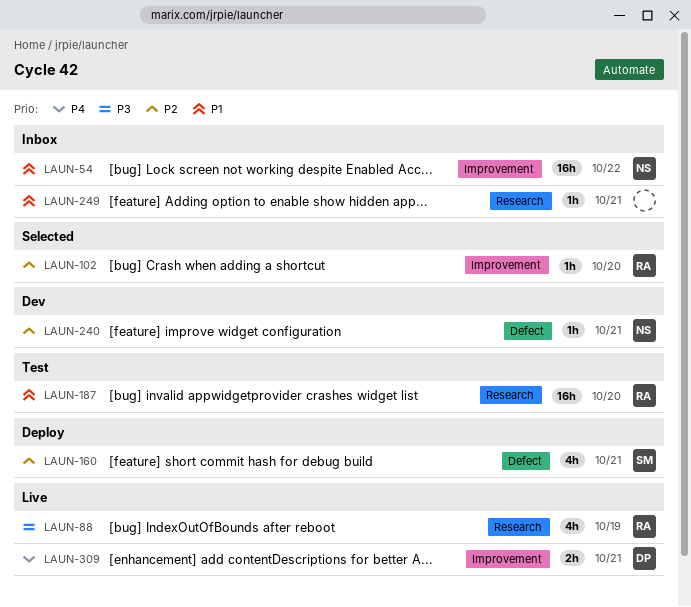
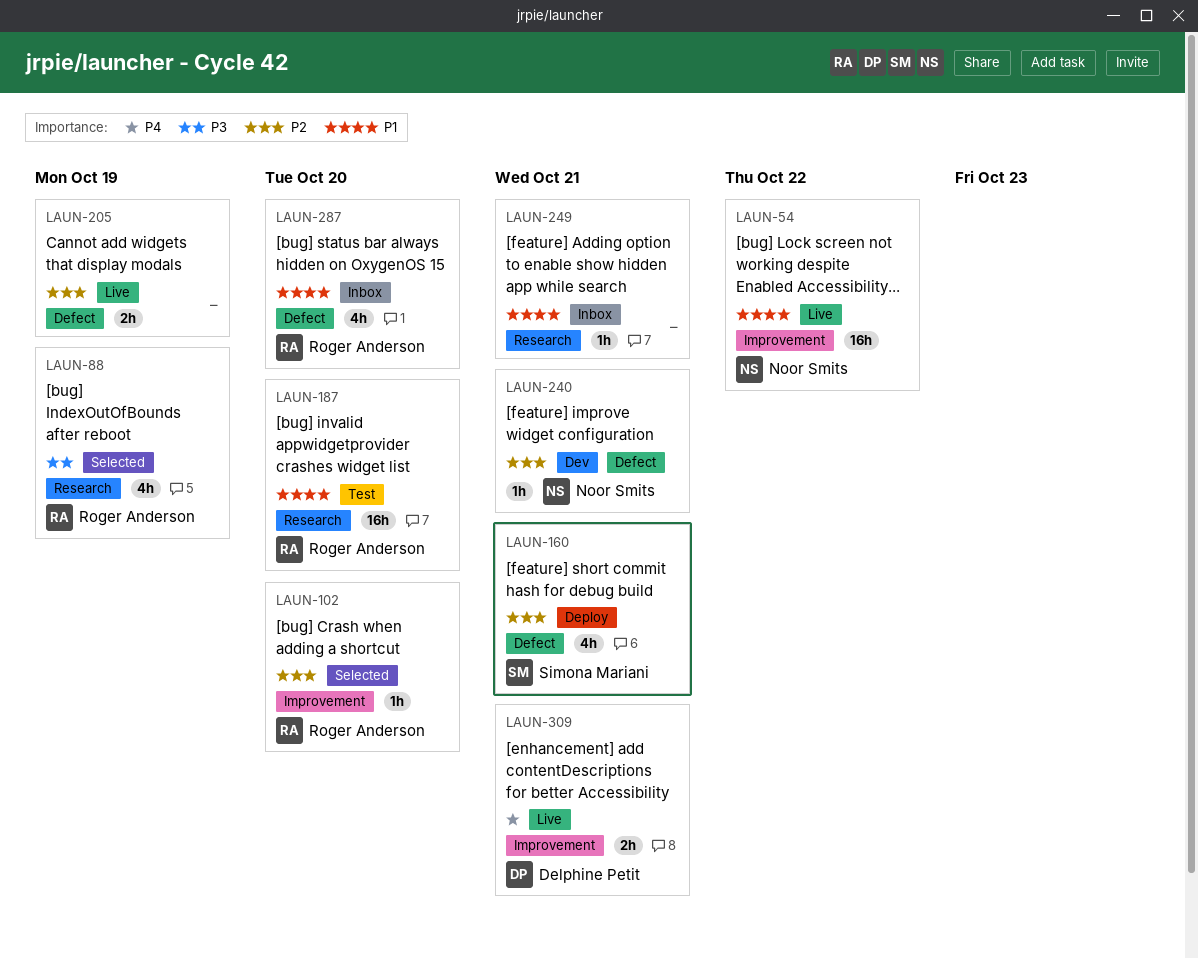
LAUN-54, status: Inbox -> Live
LAUN-88, status: Live -> Selected
LAUN-205: none -> present
LAUN-287: none -> present

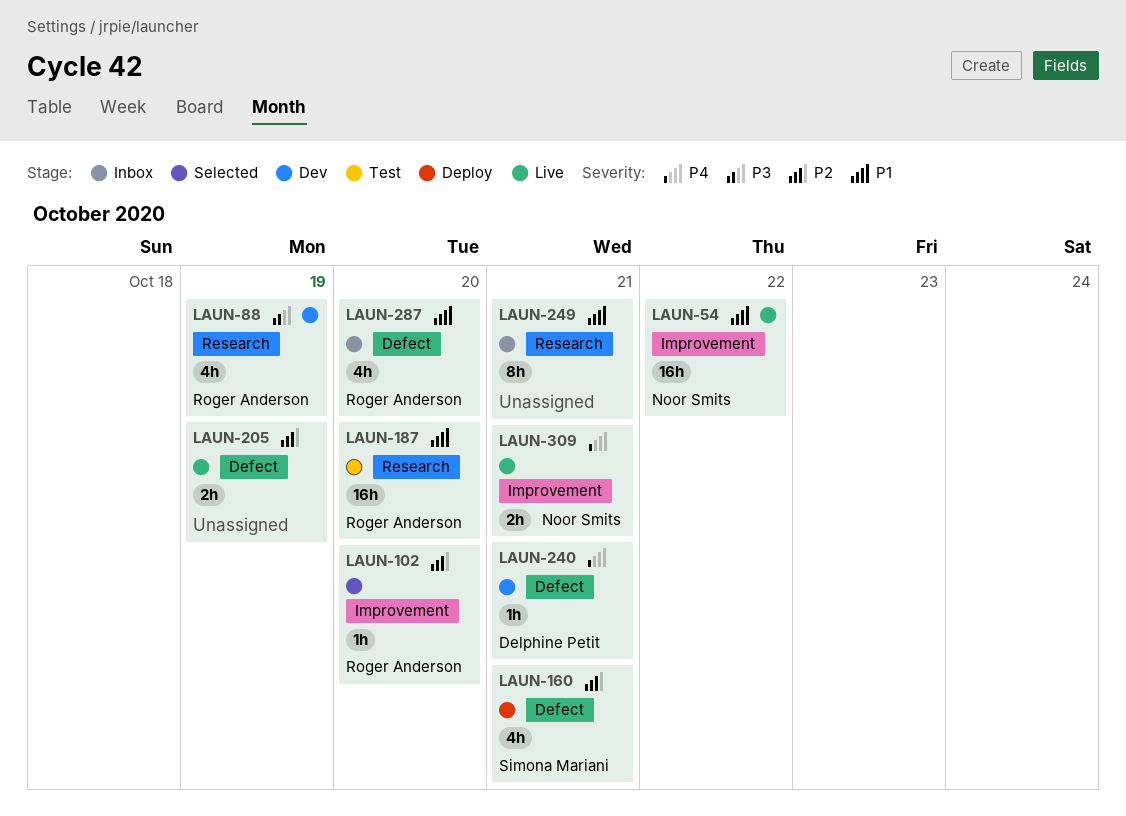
LAUN-88, status: Selected -> Dev
LAUN-240, owner: Noor Smits -> Delphine Petit
LAUN-240, priority: P2 -> P4
LAUN-249, estimate: 1h -> 8h
LAUN-309, owner: Delphine Petit -> Noor Smits

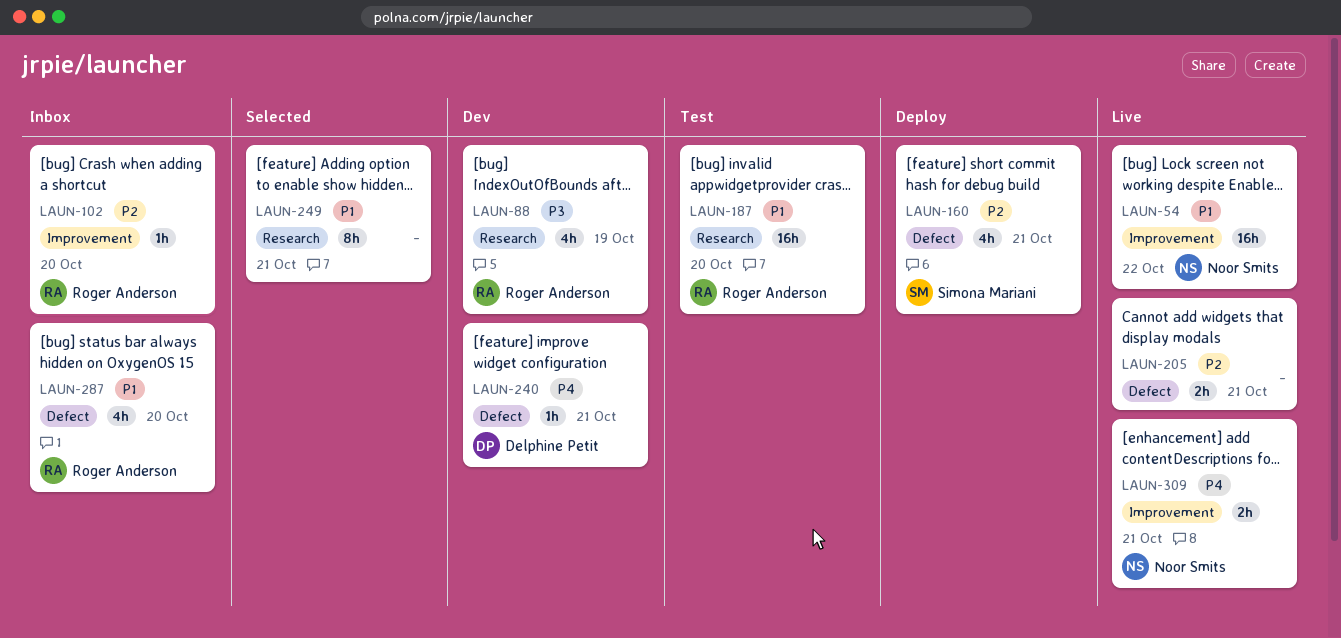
LAUN-102, status: Selected -> Inbox
LAUN-205, due: Oct 19 -> Oct 21
LAUN-249, status: Inbox -> Selected

